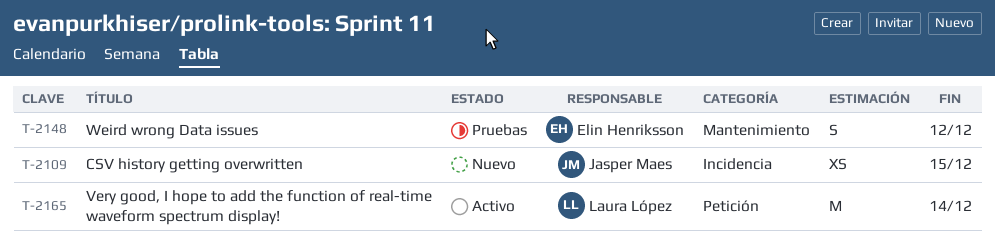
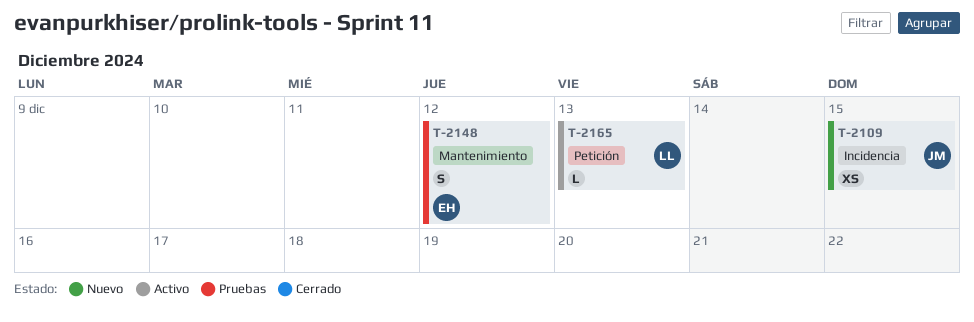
T-2165, estimate: M -> L
T-2165, due: Dec 14 -> Dec 13

